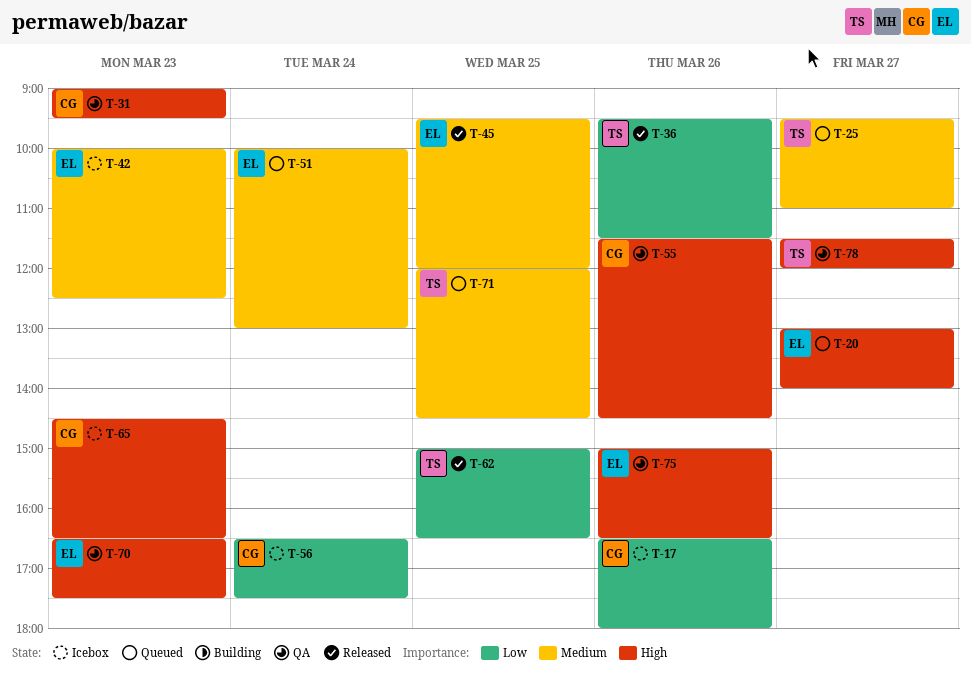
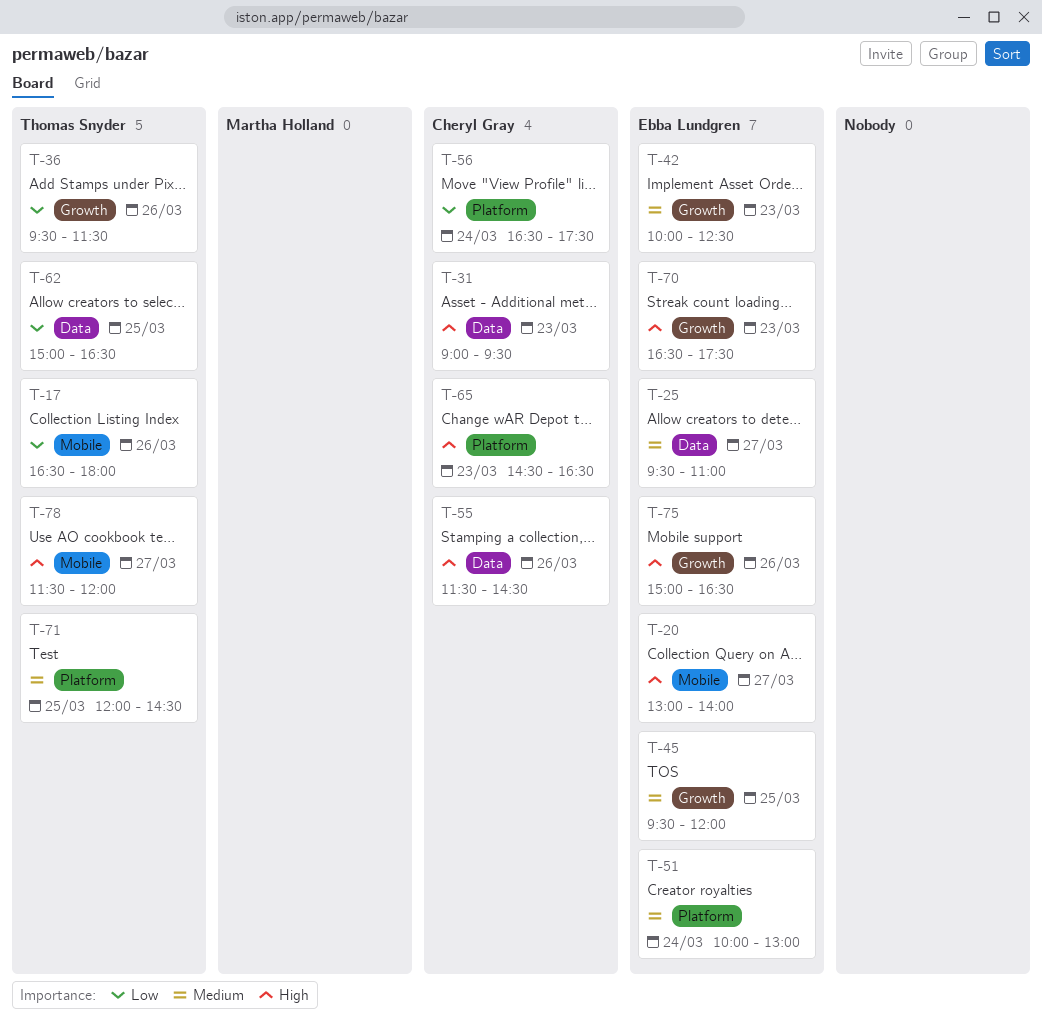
T-17, owner: Cheryl Gray -> Thomas Snyder
T-25, owner: Thomas Snyder -> Ebba Lundgren

